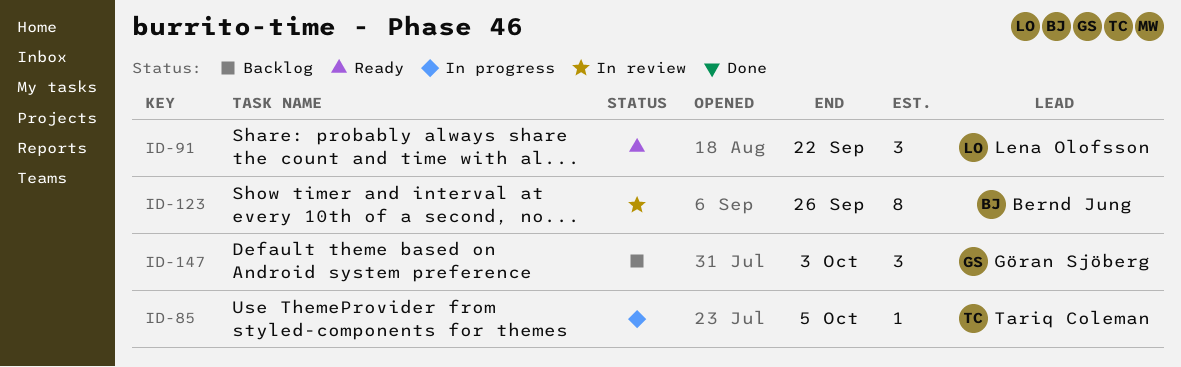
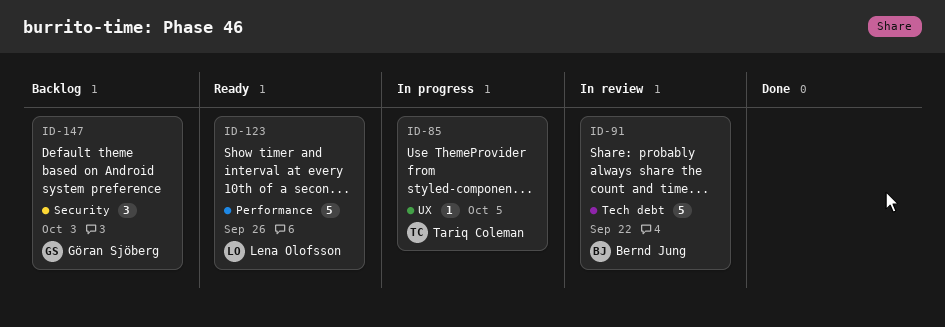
ID-91, status: Ready -> In review
ID-91, owner: Lena Olofsson -> Bernd Jung
ID-91, estimate: 3 -> 5
ID-123, status: In review -> Ready
ID-123, owner: Bernd Jung -> Lena Olofsson
ID-123, estimate: 8 -> 5

